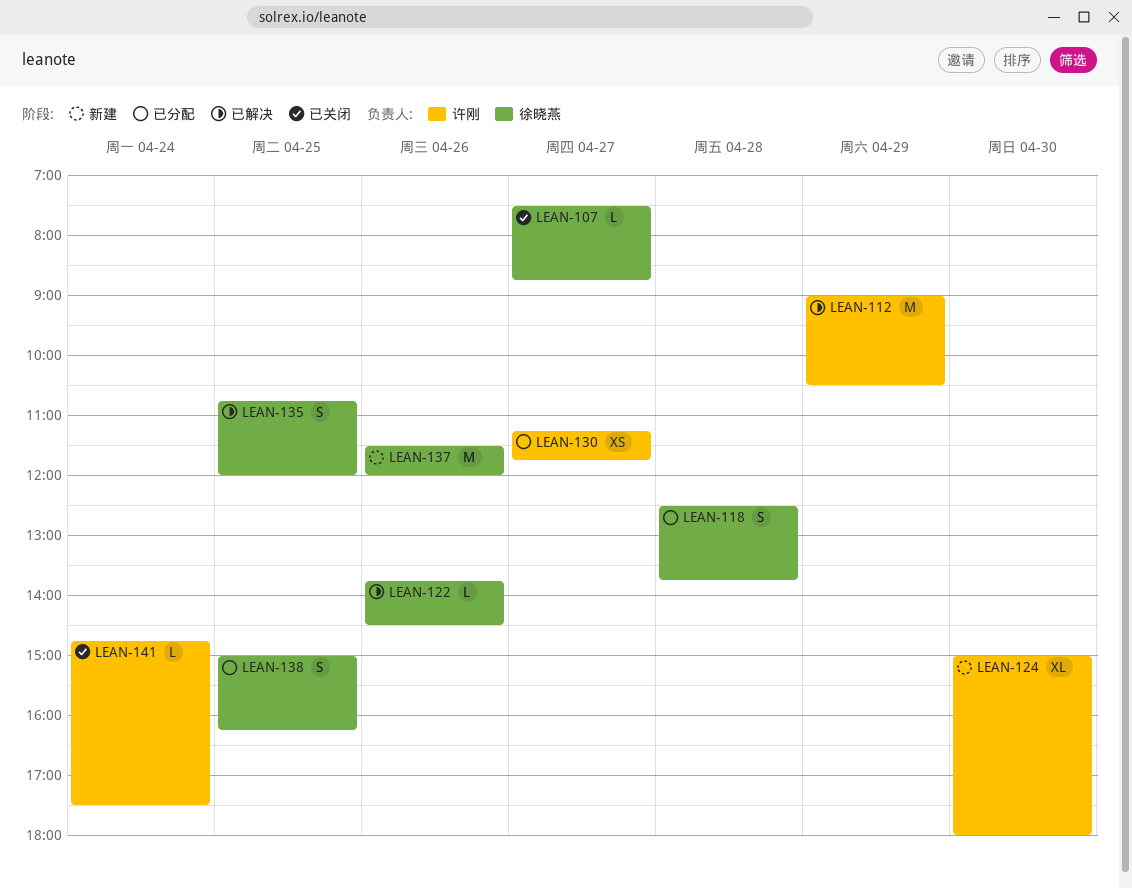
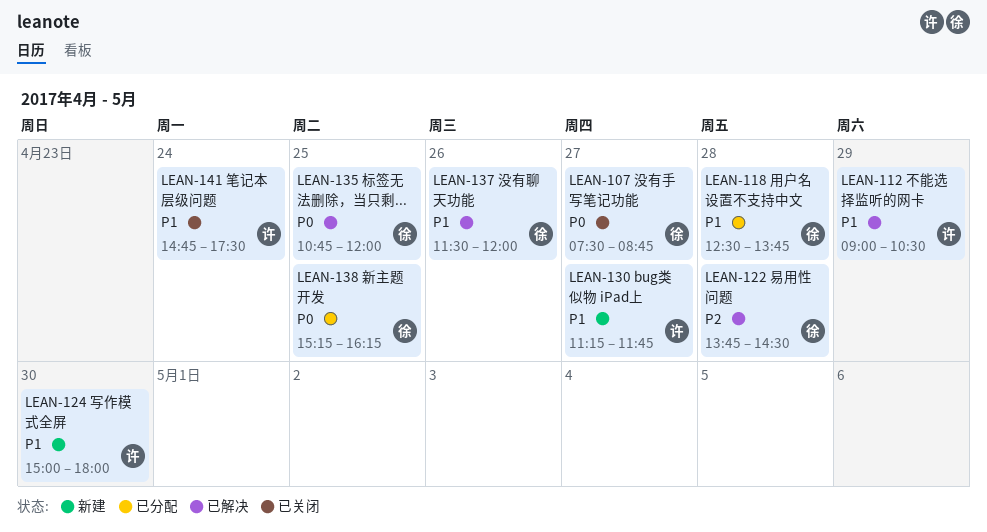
LEAN-122, day: Apr 26 -> Apr 28
LEAN-130, status: 已分配 -> 新建
LEAN-137, status: 新建 -> 已解决
LEAN-138, begins: 15:00 -> 15:15

